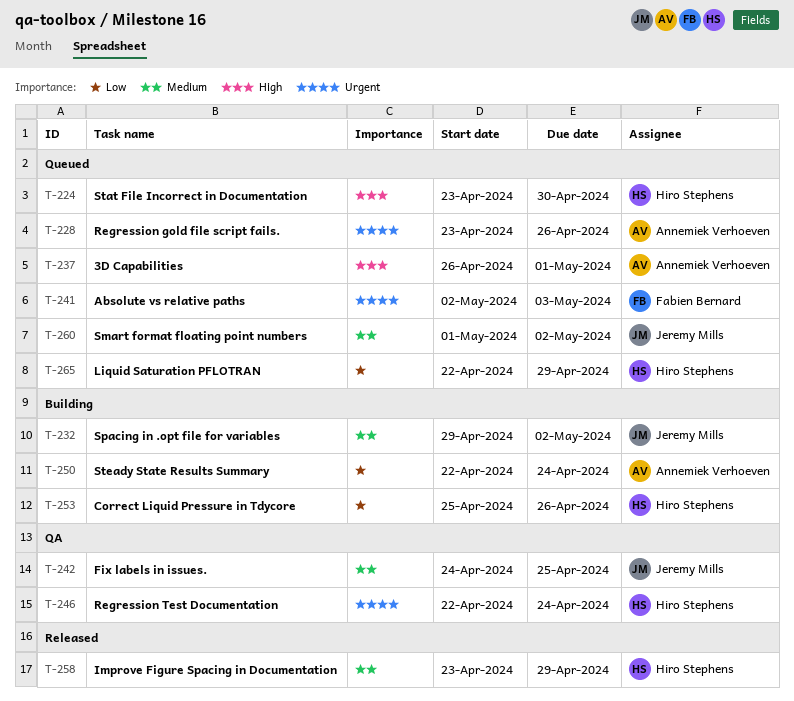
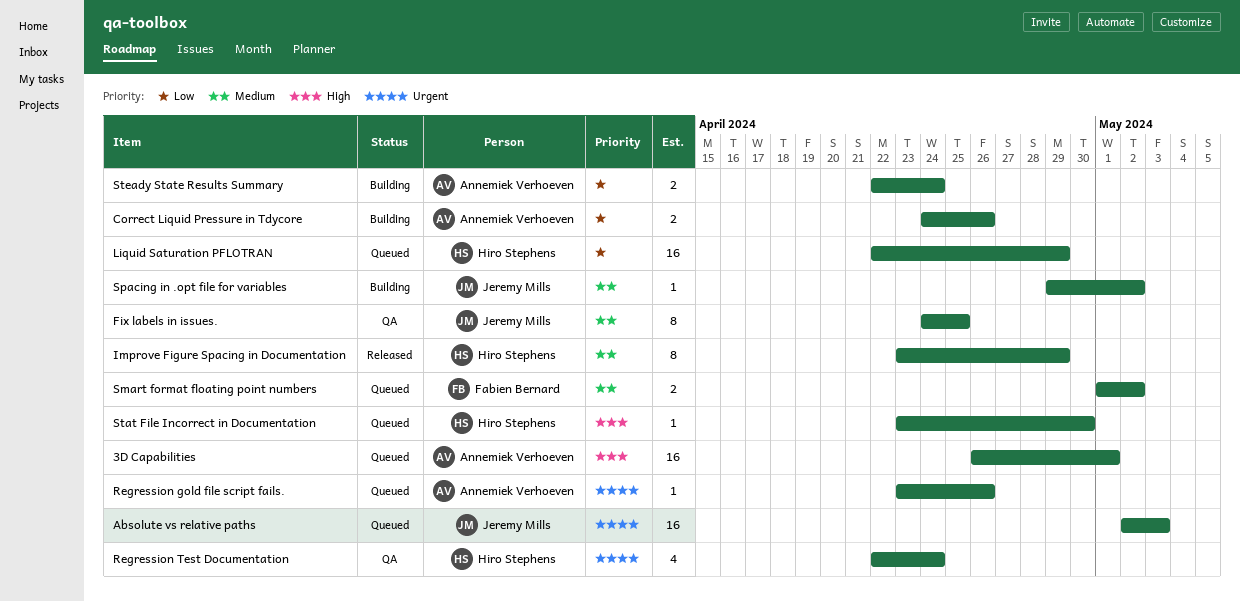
Absolute vs relative paths, owner: Fabien Bernard -> Jeremy Mills
Correct Liquid Pressure in Tdycore, owner: Hiro Stephens -> Annemiek Verhoeven
Correct Liquid Pressure in Tdycore, start: Apr 25 -> Apr 24
Smart format floating point numbers, owner: Jeremy Mills -> Fabien Bernard

